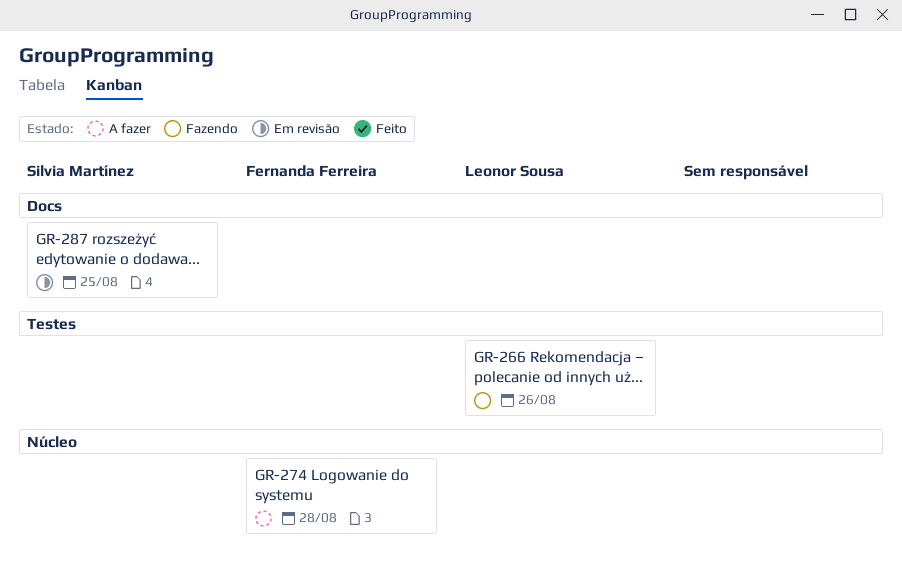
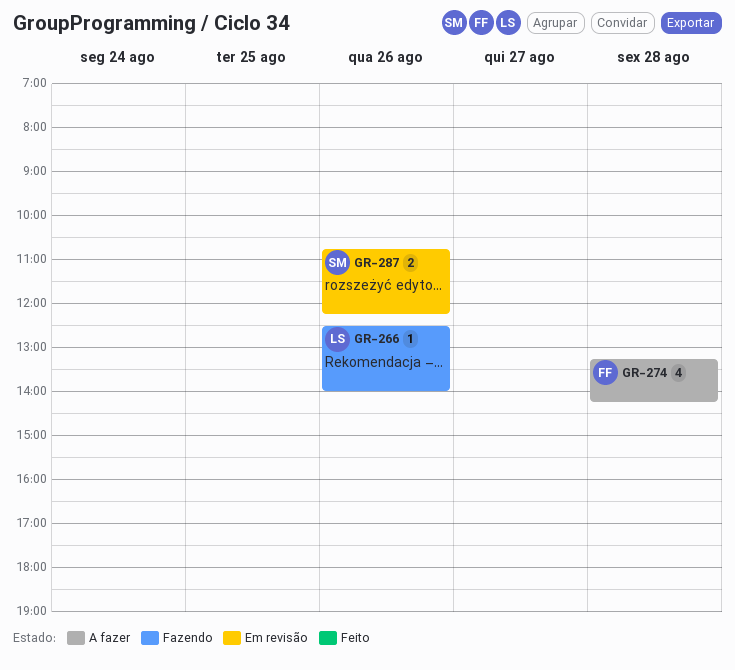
GR-287, day: Aug 25 -> Aug 26

